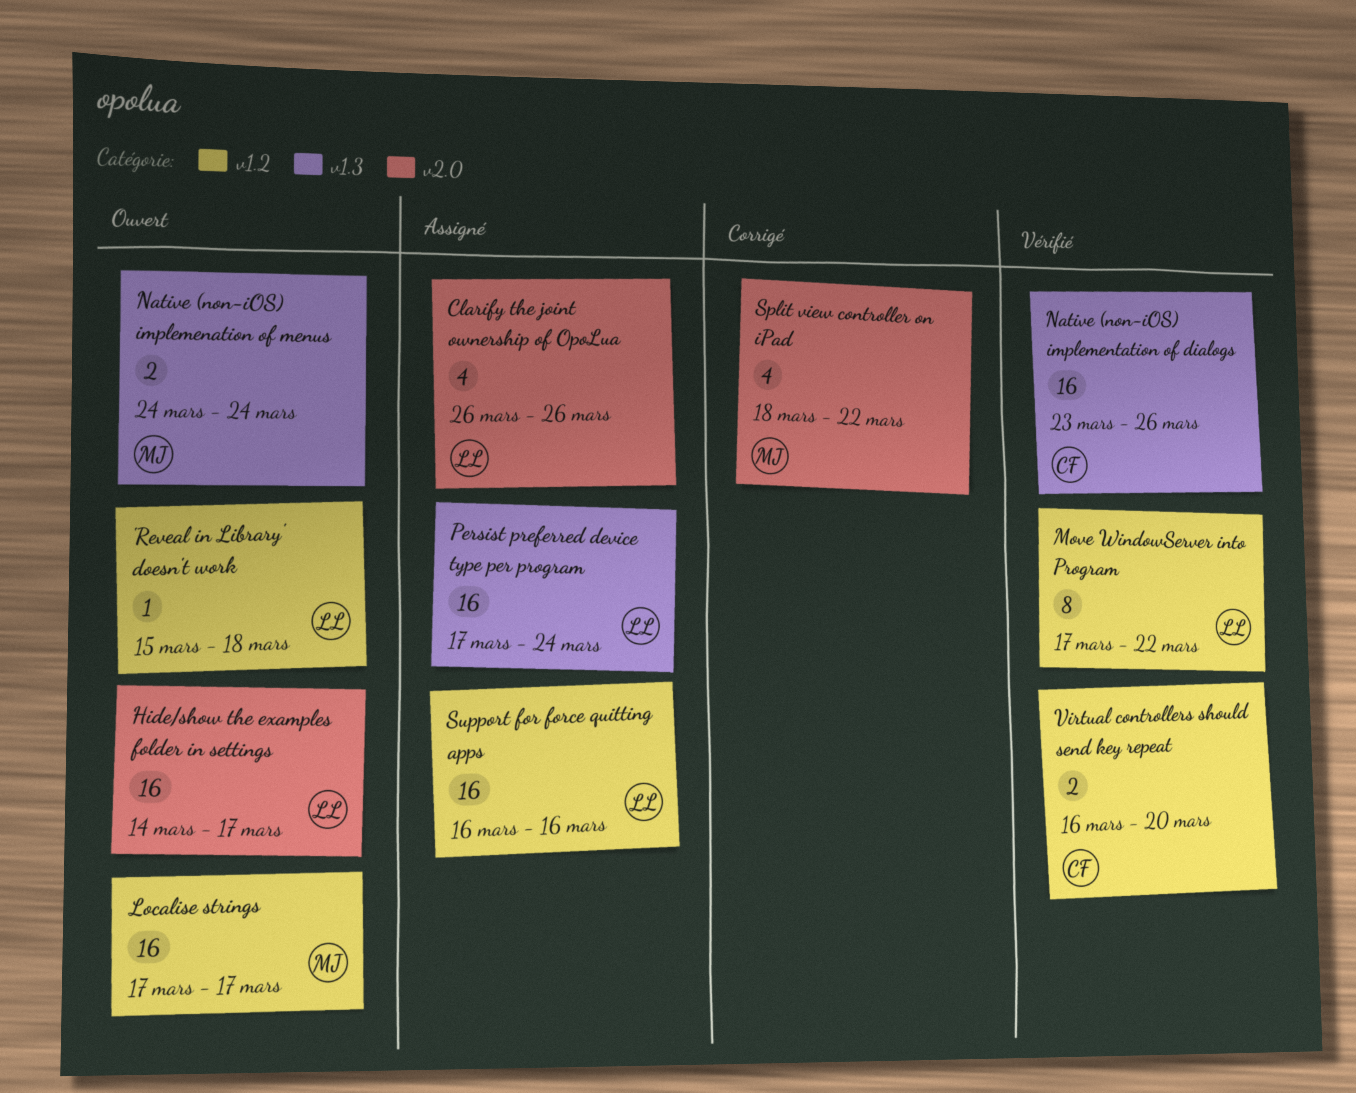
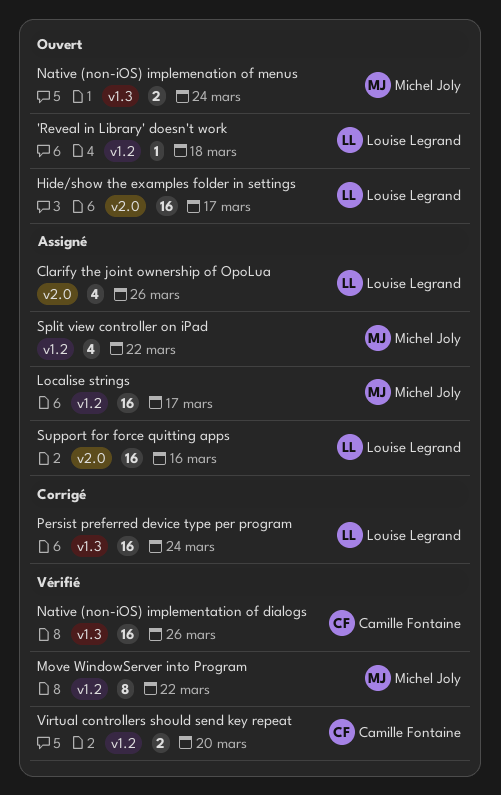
Localise strings, status: Ouvert -> Assigné
Move WindowServer into Program, owner: Louise Legrand -> Michel Joly
Persist preferred device type per program, status: Assigné -> Corrigé
Split view controller on iPad, status: Corrigé -> Assigné
Split view controller on iPad, label: v2.0 -> v1.2
Support for force quitting apps, label: v1.2 -> v2.0

